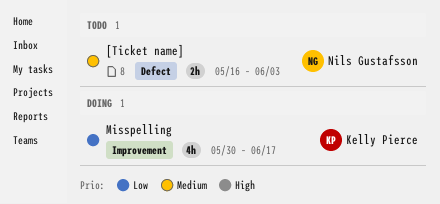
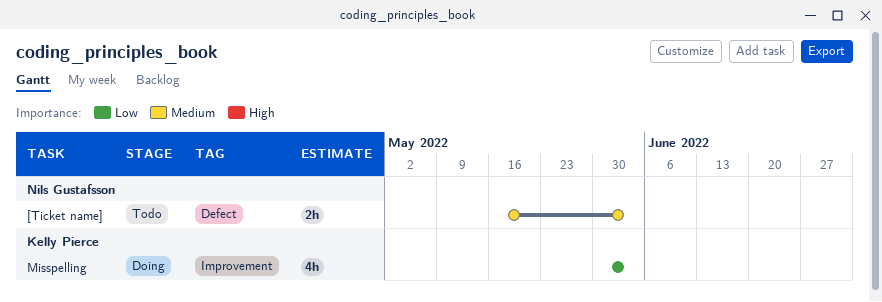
Misspelling, due: Jun 17 -> Jun 3

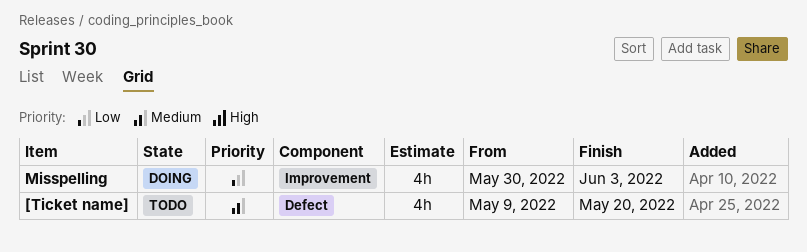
[Ticket name], estimate: 2h -> 4h
[Ticket name], start: May 16 -> May 9
[Ticket name], due: Jun 3 -> May 20

